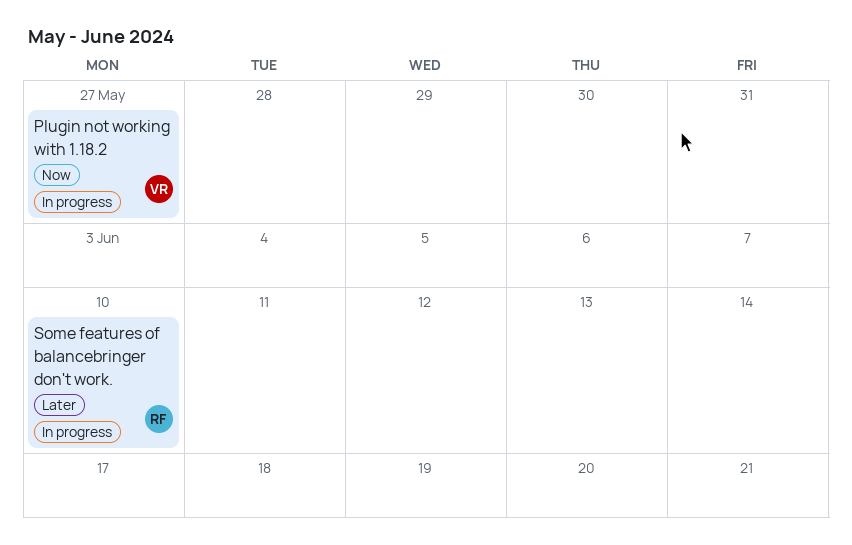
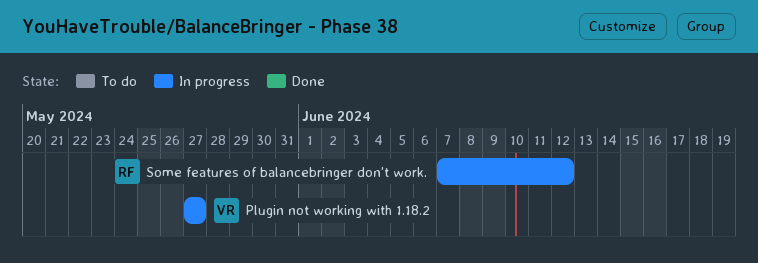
Some features of balancebringer don't work., due: Jun 10 -> Jun 12

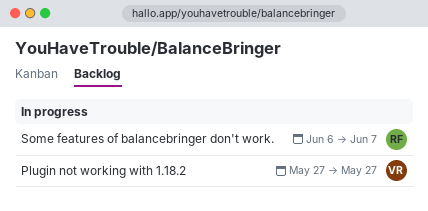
Some features of balancebringer don't work., start: Jun 7 -> Jun 6
Some features of balancebringer don't work., due: Jun 12 -> Jun 7

